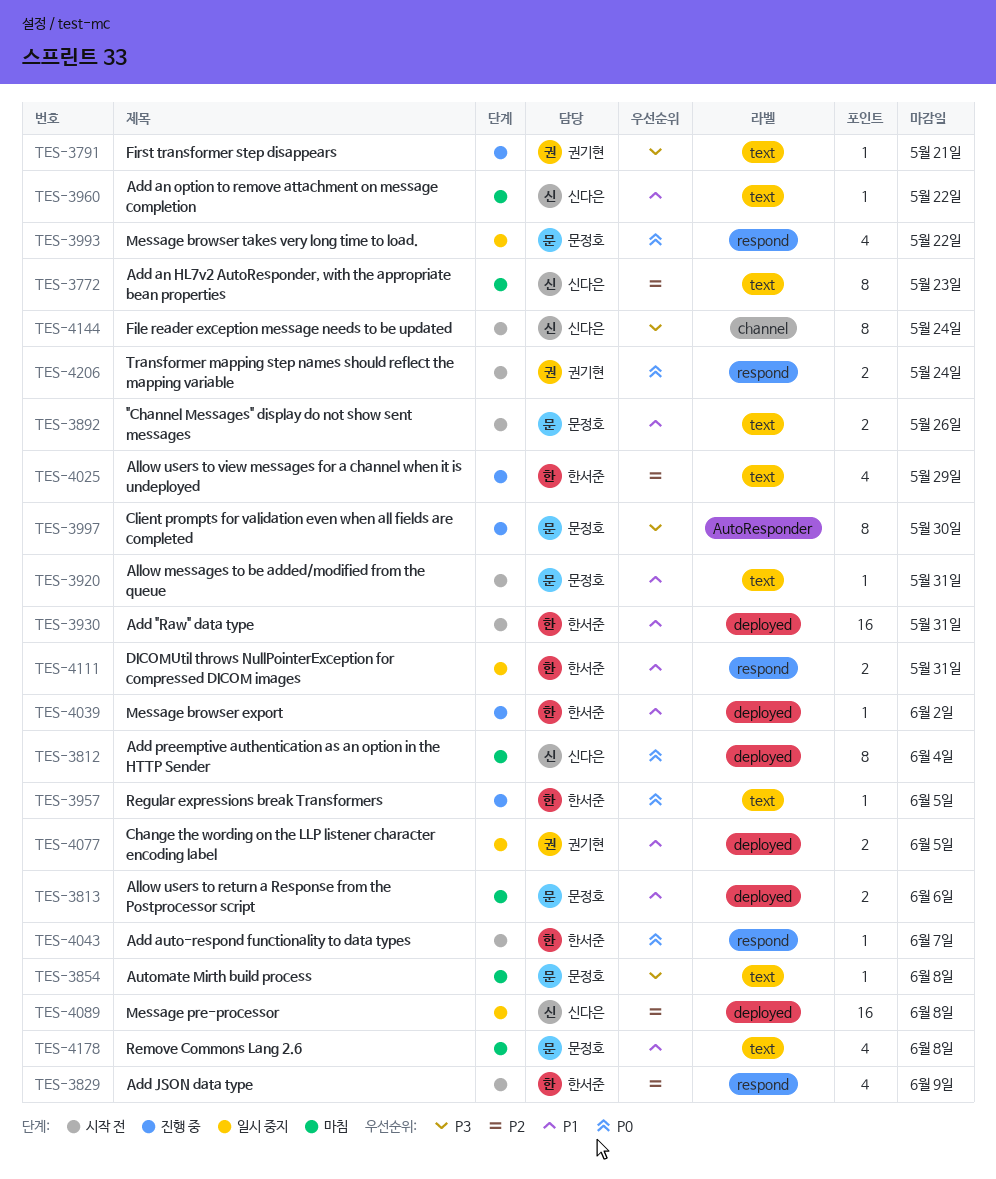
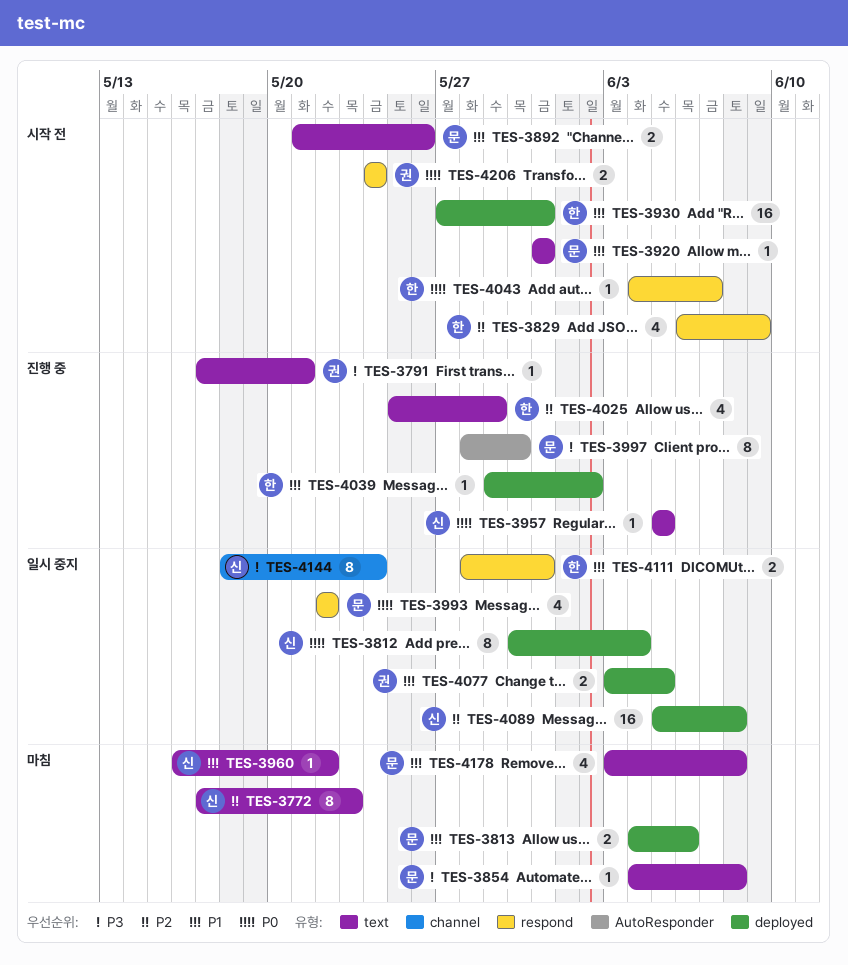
TES-3812, status: 마침 -> 일시 중지
TES-3957, owner: 한서준 -> 신다은
TES-4144, status: 시작 전 -> 일시 중지

